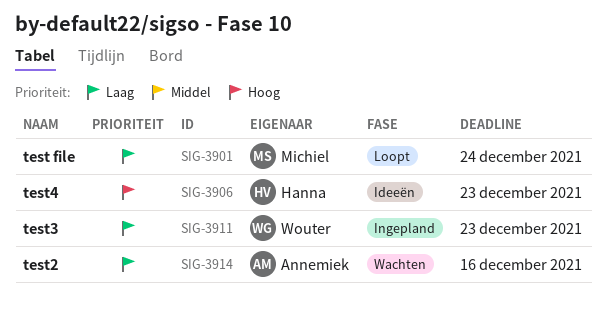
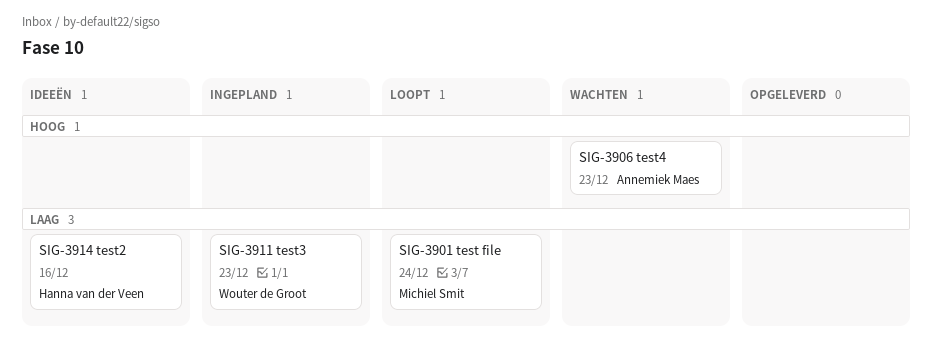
SIG-3906, status: Ideeën -> Wachten
SIG-3906, owner: Hanna van der Veen -> Annemiek Maes
SIG-3914, status: Wachten -> Ideeën
SIG-3914, owner: Annemiek Maes -> Hanna van der Veen

